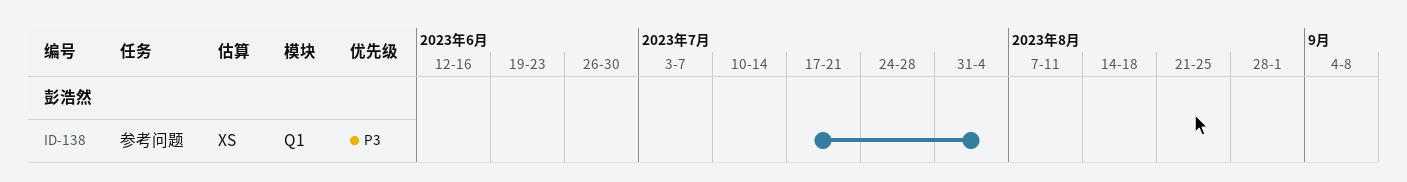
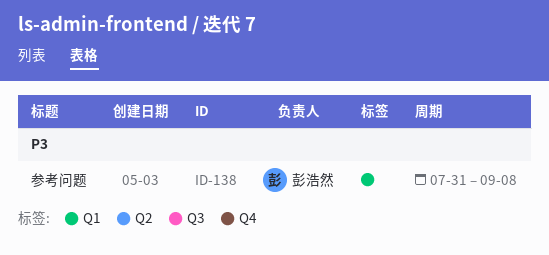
ID-138, start: Jul 17 -> Jul 31
ID-138, due: Aug 4 -> Sep 8

